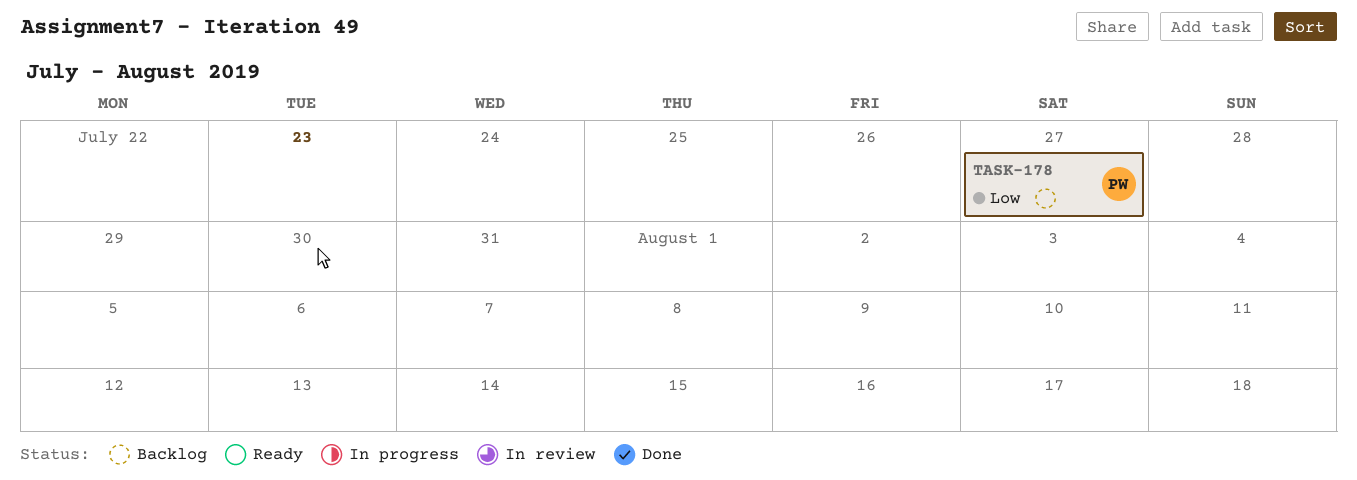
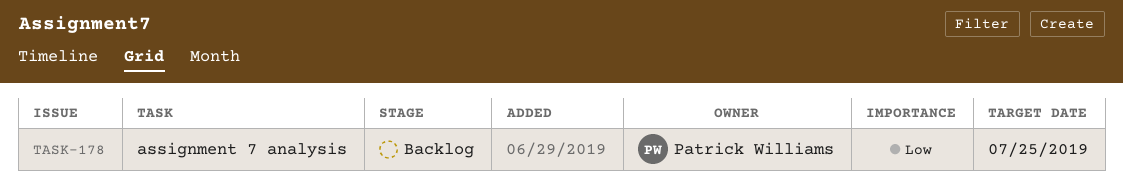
TASK-178, due: Jul 27 -> Jul 25

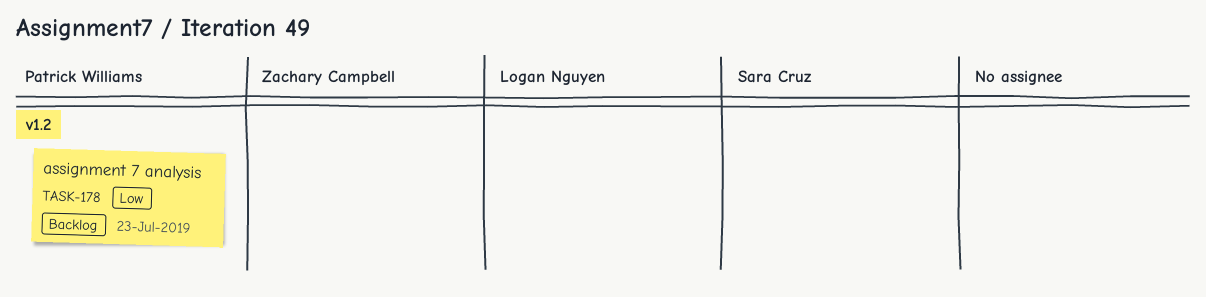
TASK-178, due: Jul 25 -> Jul 23

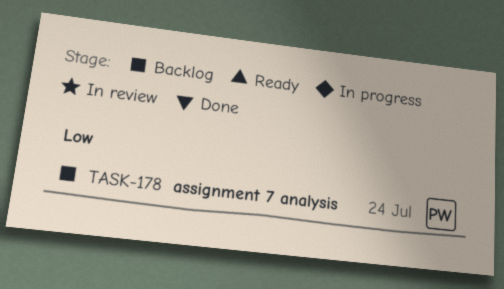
TASK-178, due: Jul 23 -> Jul 24

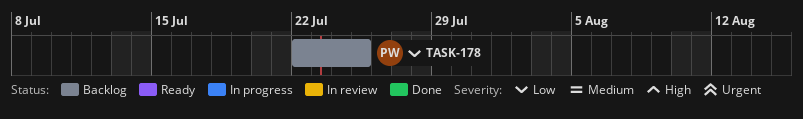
TASK-178, due: Jul 24 -> Jul 25

